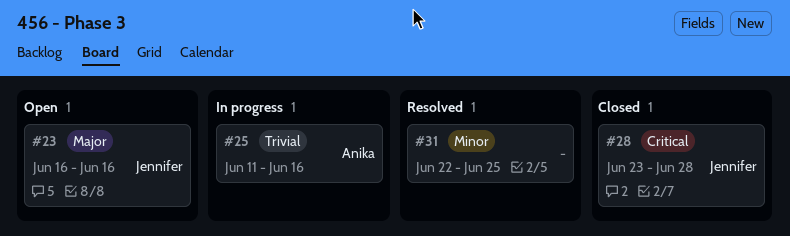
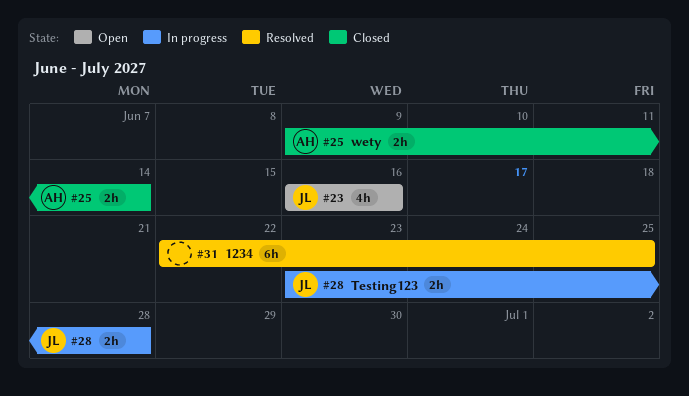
#25, status: In progress -> Closed
#25, start: Jun 11 -> Jun 9
#25, due: Jun 16 -> Jun 14
#28, status: Closed -> In progress

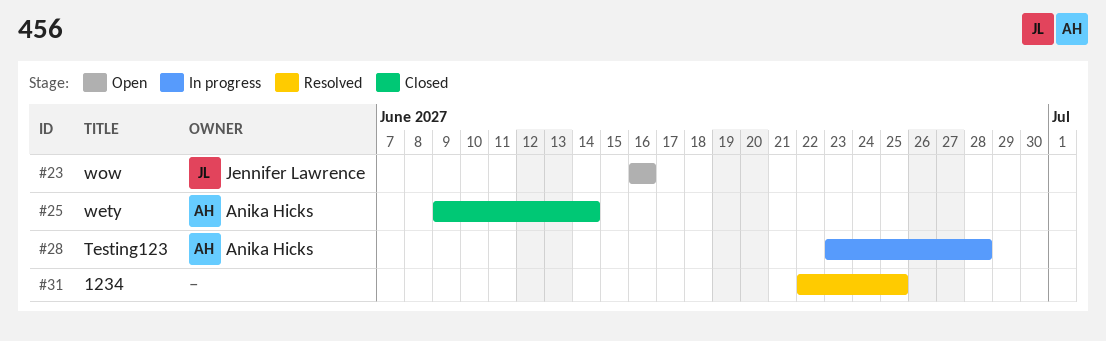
#28, owner: Jennifer Lawrence -> Anika Hicks

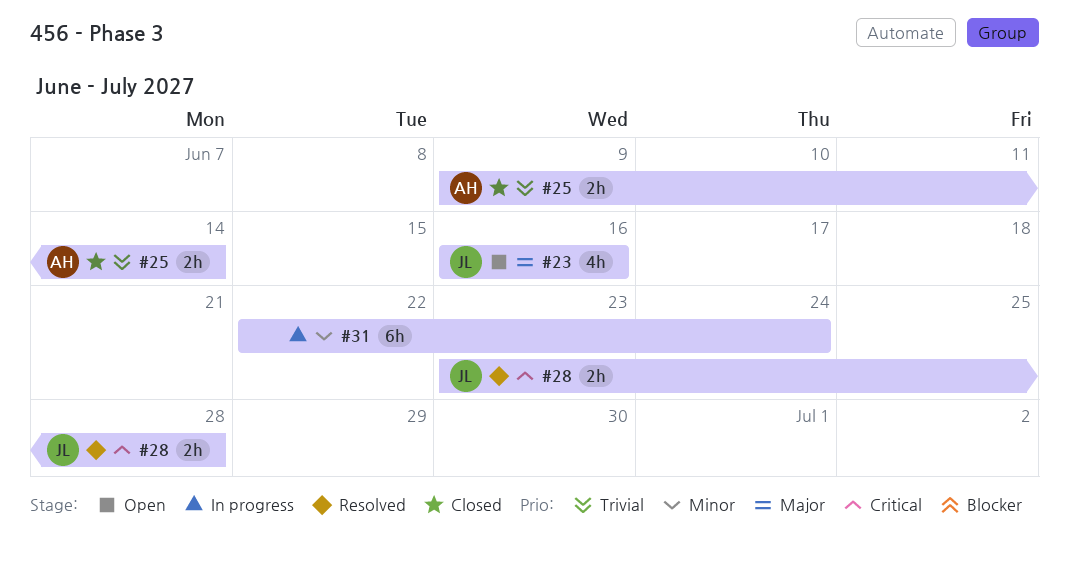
#28, status: In progress -> Resolved
#28, owner: Anika Hicks -> Jennifer Lawrence
#31, status: Resolved -> In progress
#31, due: Jun 25 -> Jun 24

